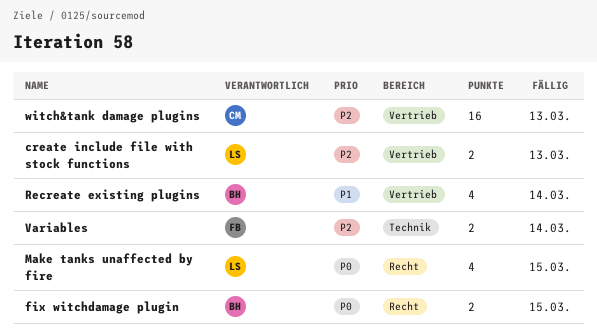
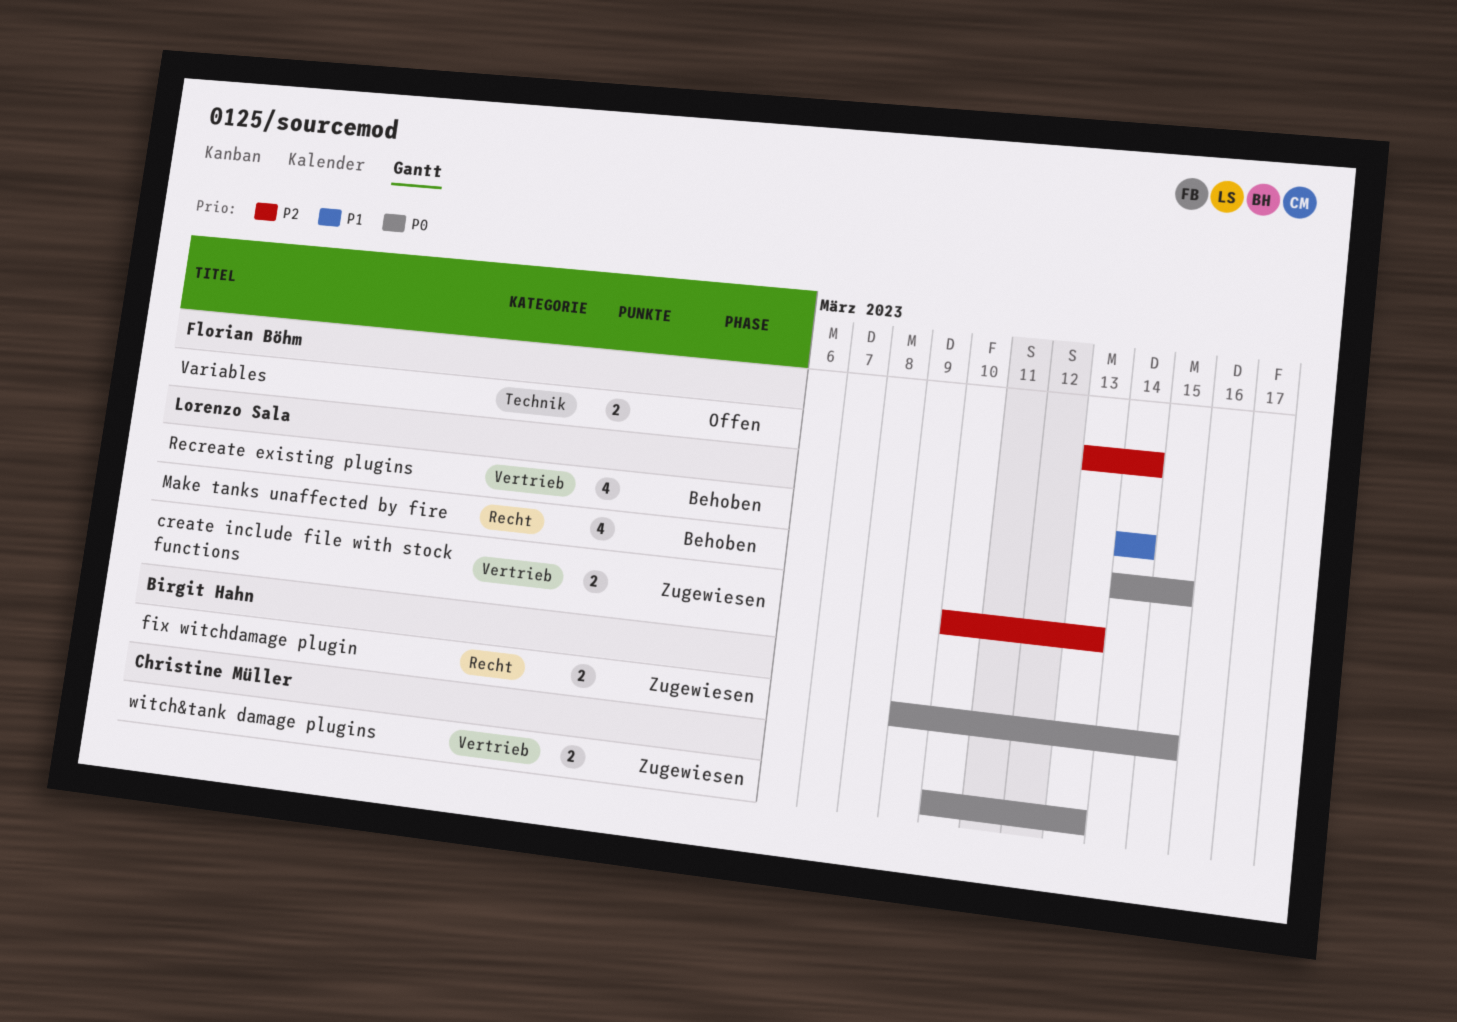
Recreate existing plugins, owner: Birgit Hahn -> Lorenzo Sala
witch&tank damage plugins, priority: P2 -> P0
witch&tank damage plugins, estimate: 16 -> 2

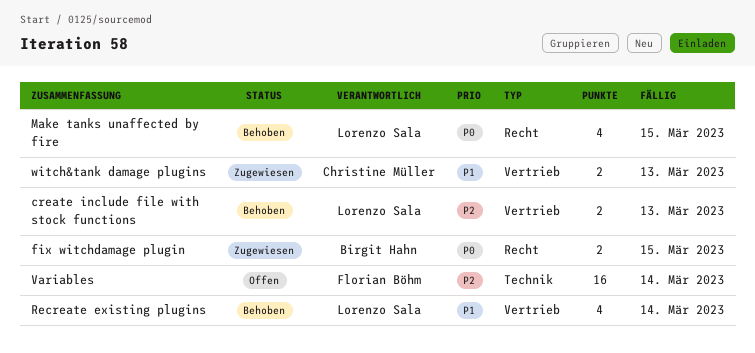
create include file with stock functions, status: Zugewiesen -> Behoben
Variables, estimate: 2 -> 16
witch&tank damage plugins, priority: P0 -> P1

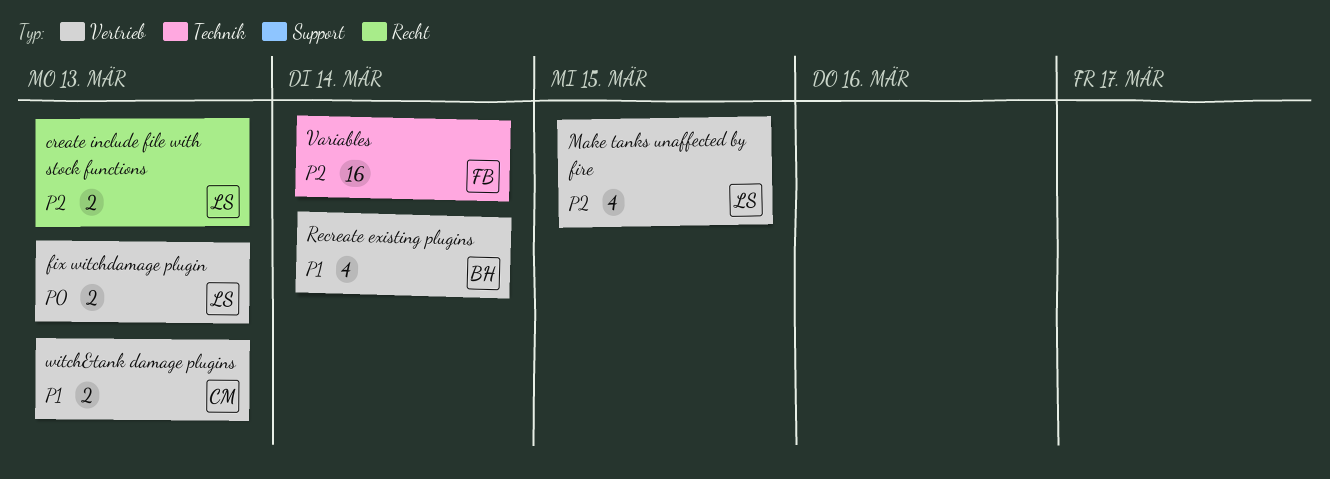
create include file with stock functions, label: Vertrieb -> Recht
fix witchdamage plugin, owner: Birgit Hahn -> Lorenzo Sala
fix witchdamage plugin, label: Recht -> Vertrieb
fix witchdamage plugin, due: Mar 15 -> Mar 13
Make tanks unaffected by fire, priority: P0 -> P2
Make tanks unaffected by fire, label: Recht -> Vertrieb
Recreate existing plugins, owner: Lorenzo Sala -> Birgit Hahn

